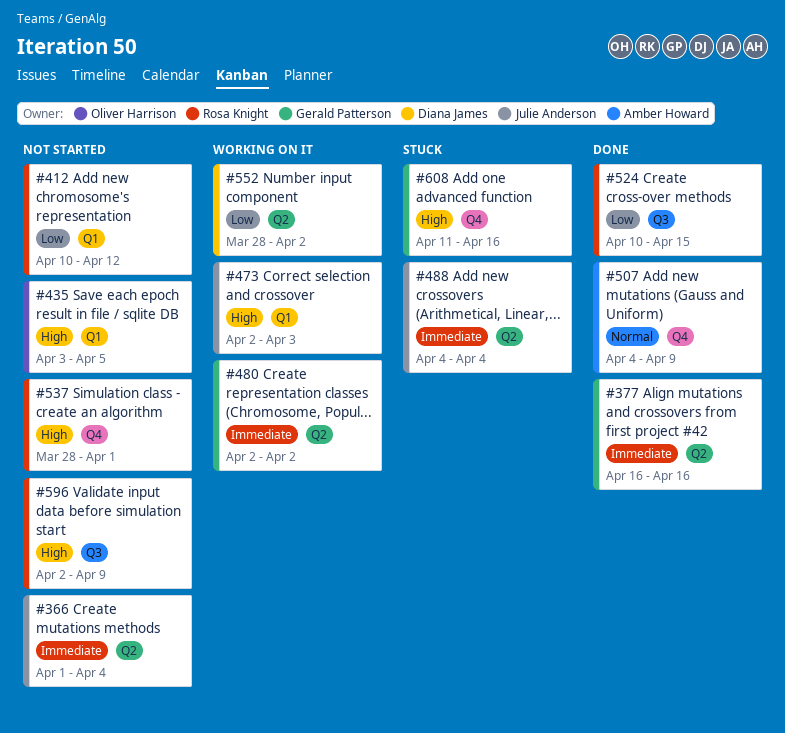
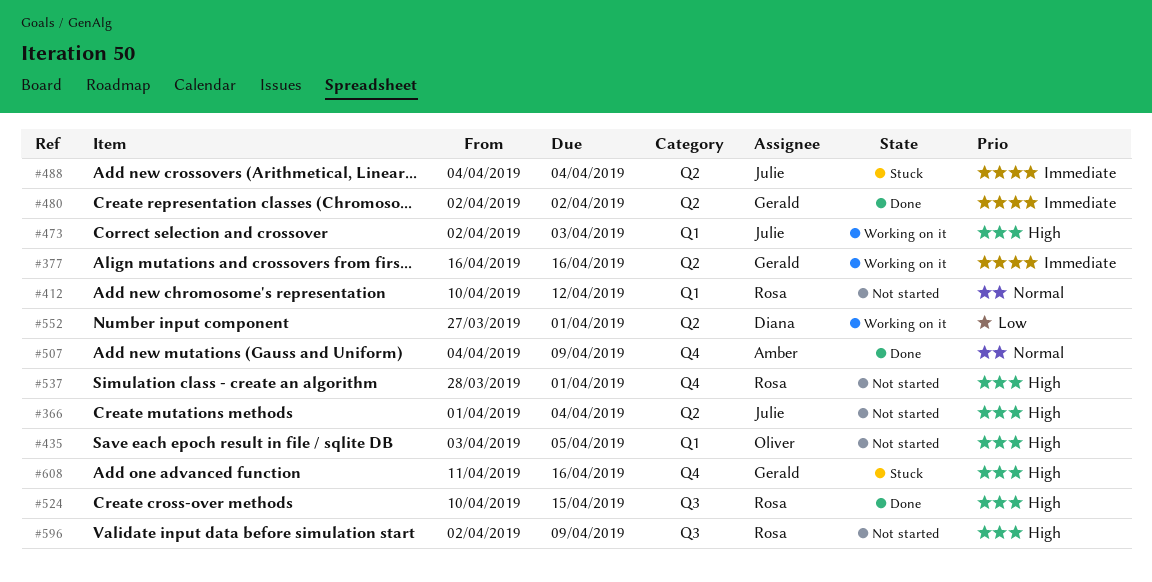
#366, priority: Immediate -> High
#377, status: Done -> Working on it
#412, priority: Low -> Normal
#480, status: Working on it -> Done
#524, priority: Low -> High
#552, start: Mar 28 -> Mar 27
#552, due: Apr 2 -> Apr 1

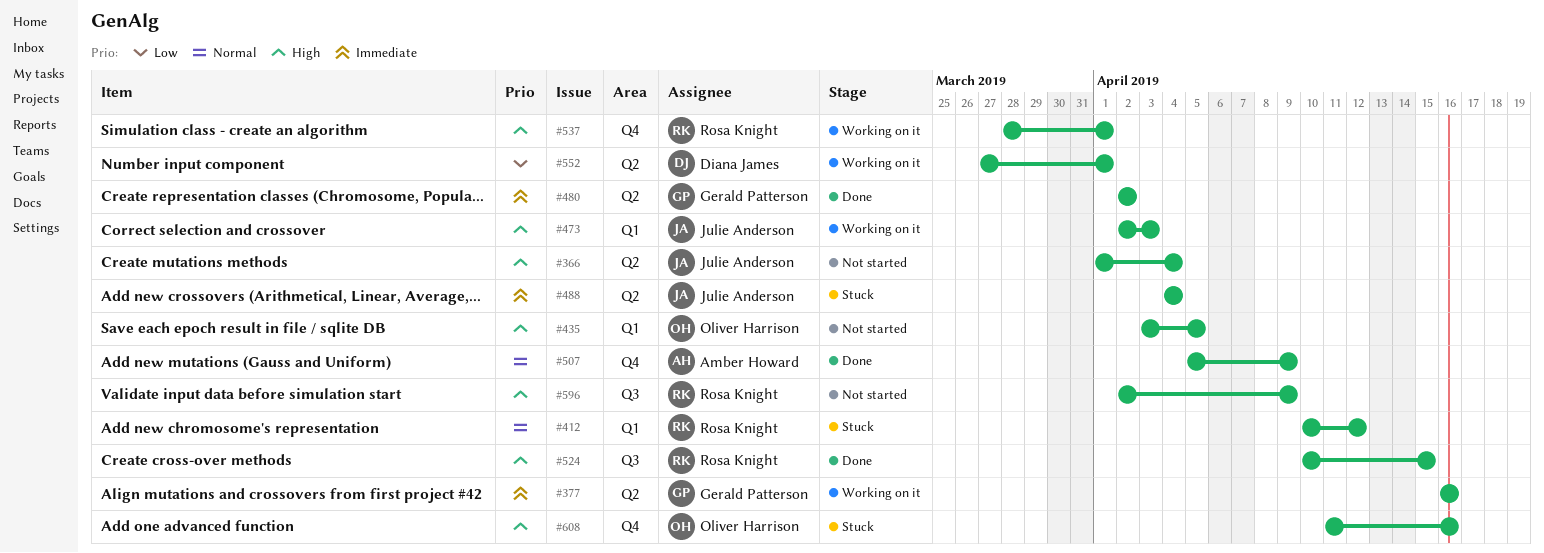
#412, status: Not started -> Stuck
#507, start: Apr 4 -> Apr 5
#537, status: Not started -> Working on it
#608, owner: Gerald Patterson -> Oliver Harrison

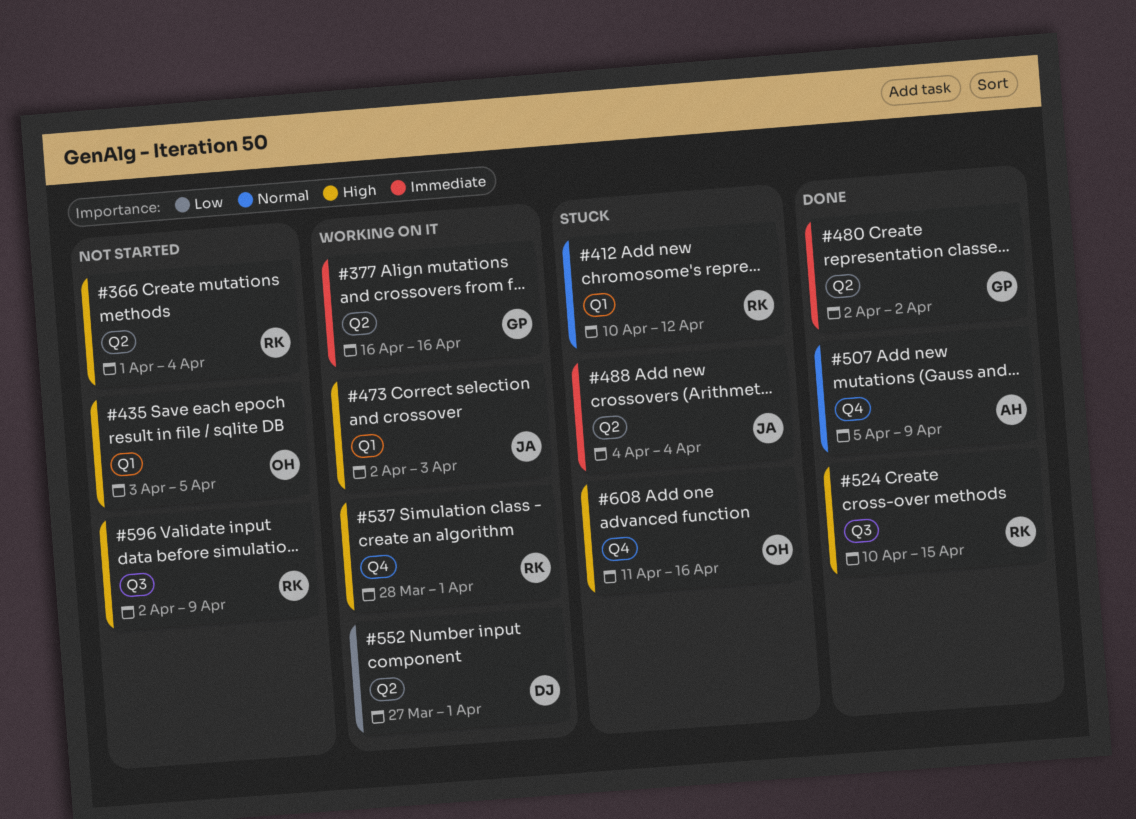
#366, owner: Julie Anderson -> Rosa Knight

